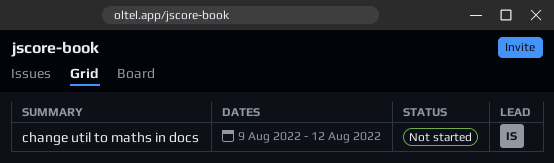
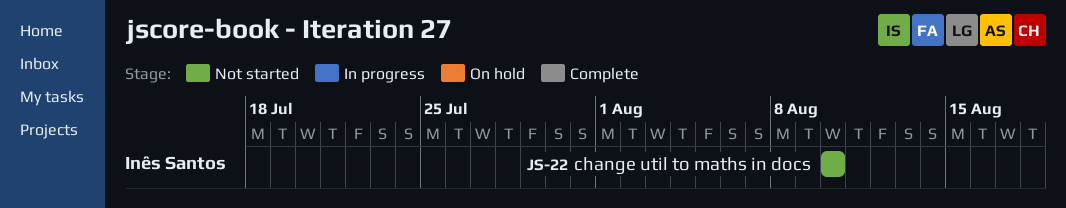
change util to maths in docs, start: Aug 9 -> Aug 10
change util to maths in docs, due: Aug 12 -> Aug 10

